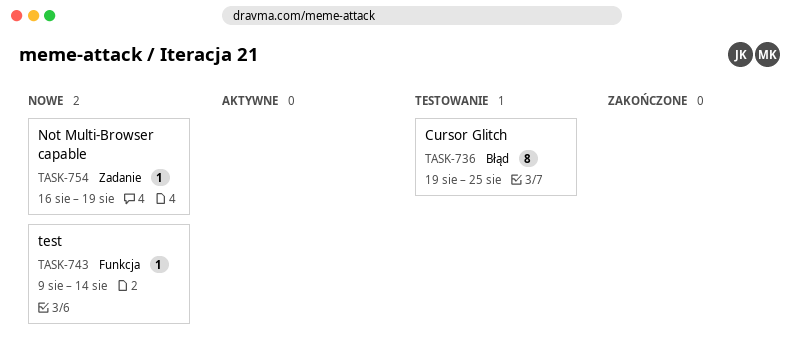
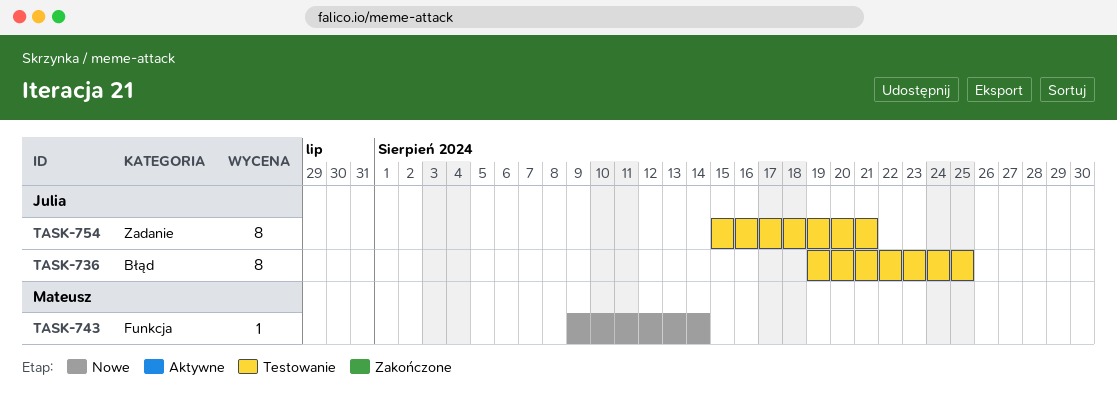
TASK-754, status: Nowe -> Testowanie
TASK-754, estimate: 1 -> 8
TASK-754, start: Aug 16 -> Aug 15
TASK-754, due: Aug 19 -> Aug 21

